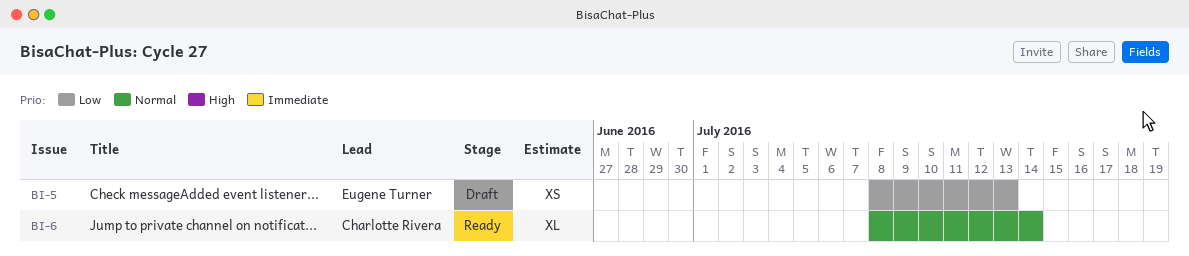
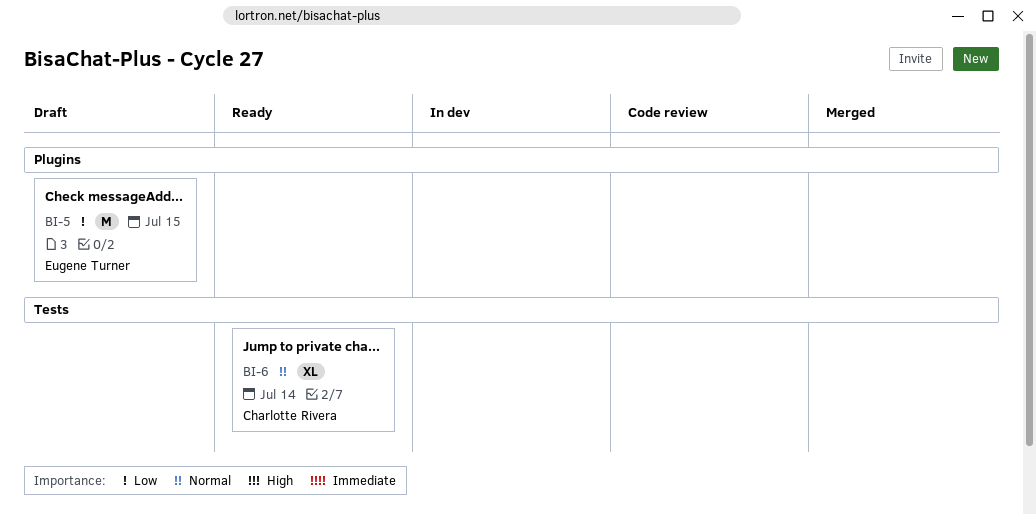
BI-5, estimate: XS -> M
BI-5, due: Jul 13 -> Jul 15

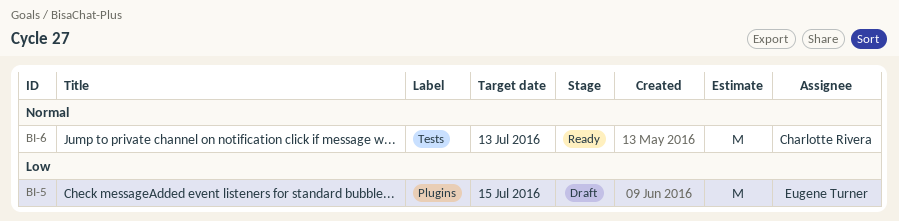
BI-6, estimate: XL -> M
BI-6, due: Jul 14 -> Jul 13

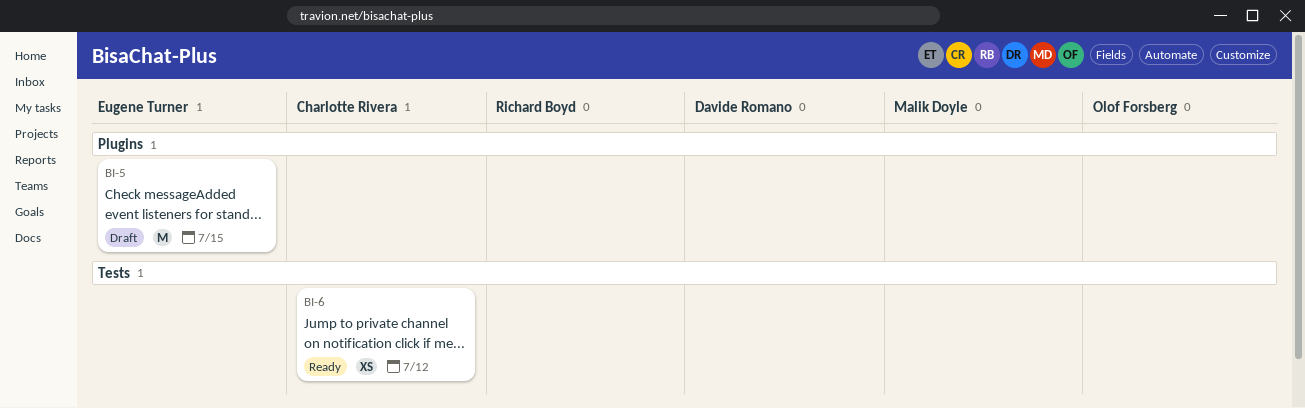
BI-6, estimate: M -> XS
BI-6, due: Jul 13 -> Jul 12

